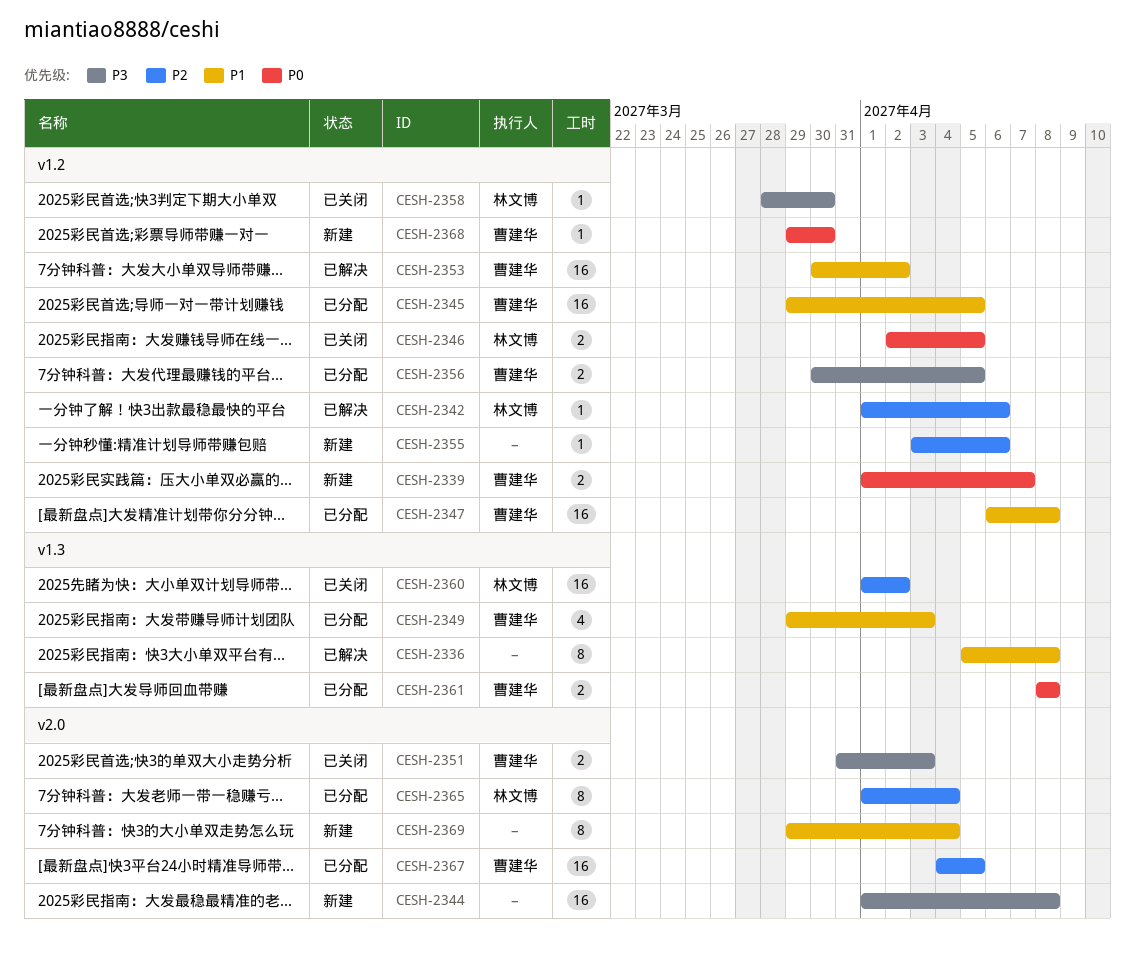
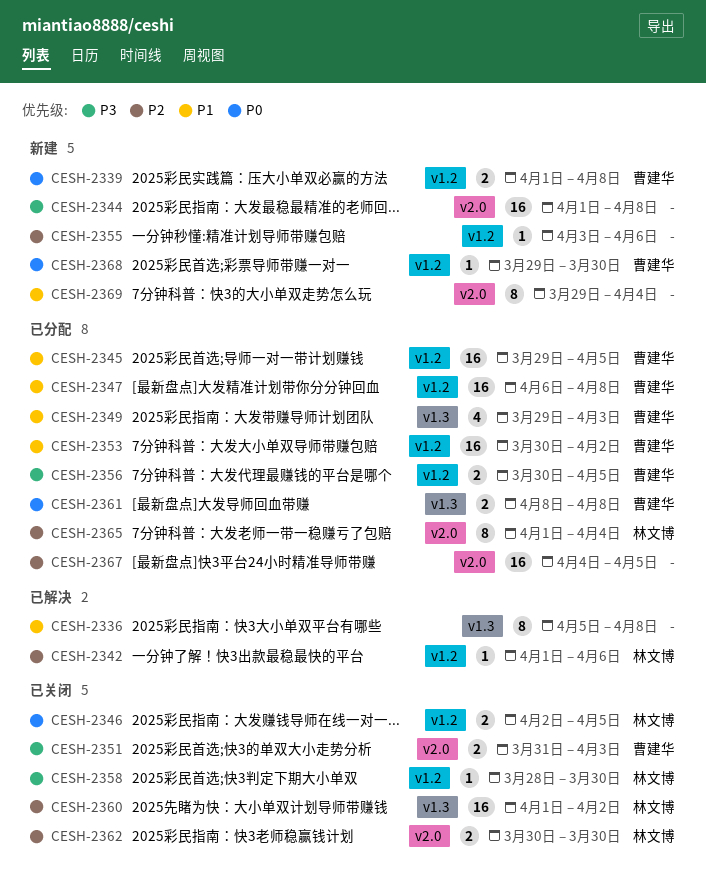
CESH-2339, due: Apr 7 -> Apr 8
CESH-2353, status: 已解决 -> 已分配
CESH-2362: none -> present
CESH-2367, owner: 曹建华 -> none

